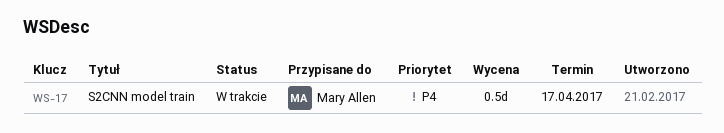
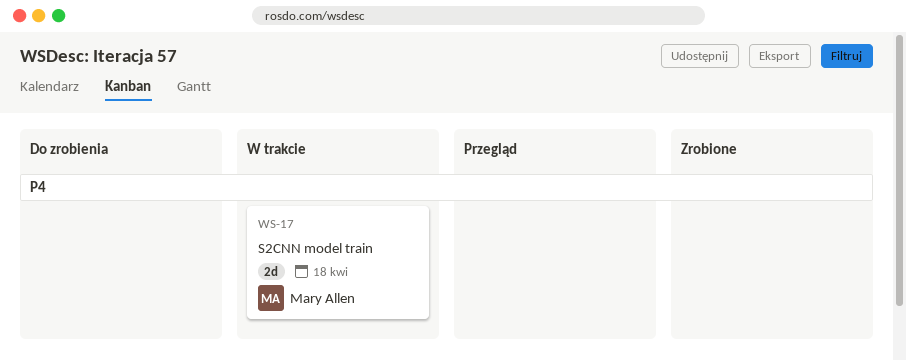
WS-17, estimate: 0.5d -> 2d
WS-17, due: Apr 17 -> Apr 18

